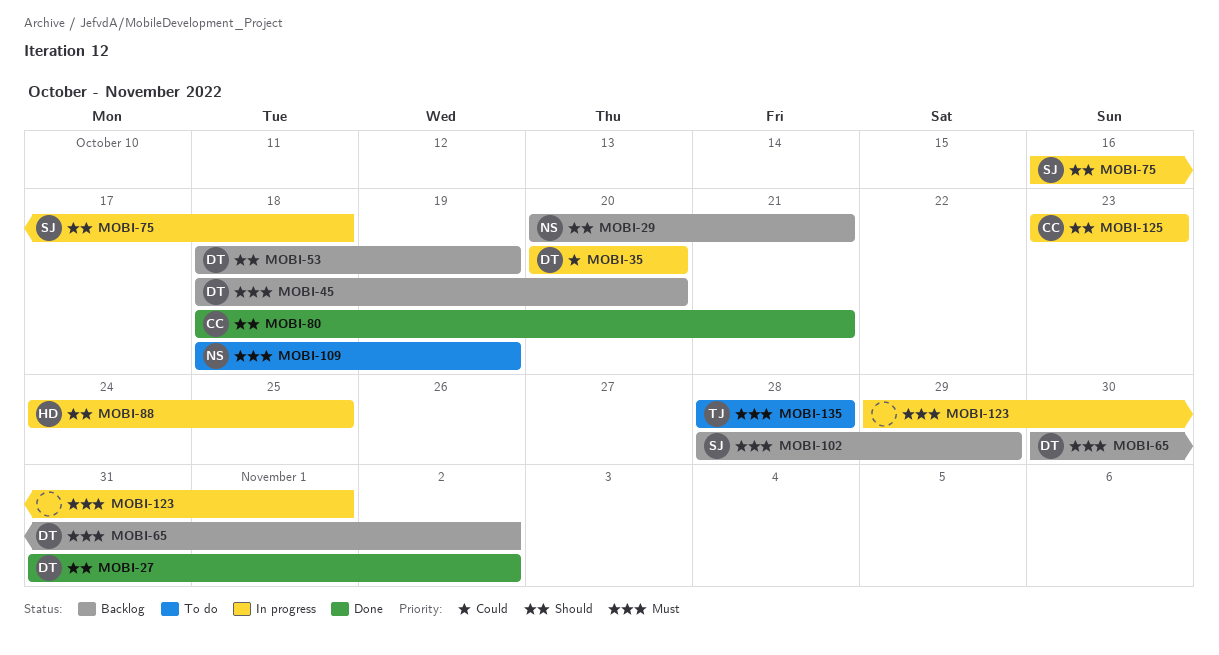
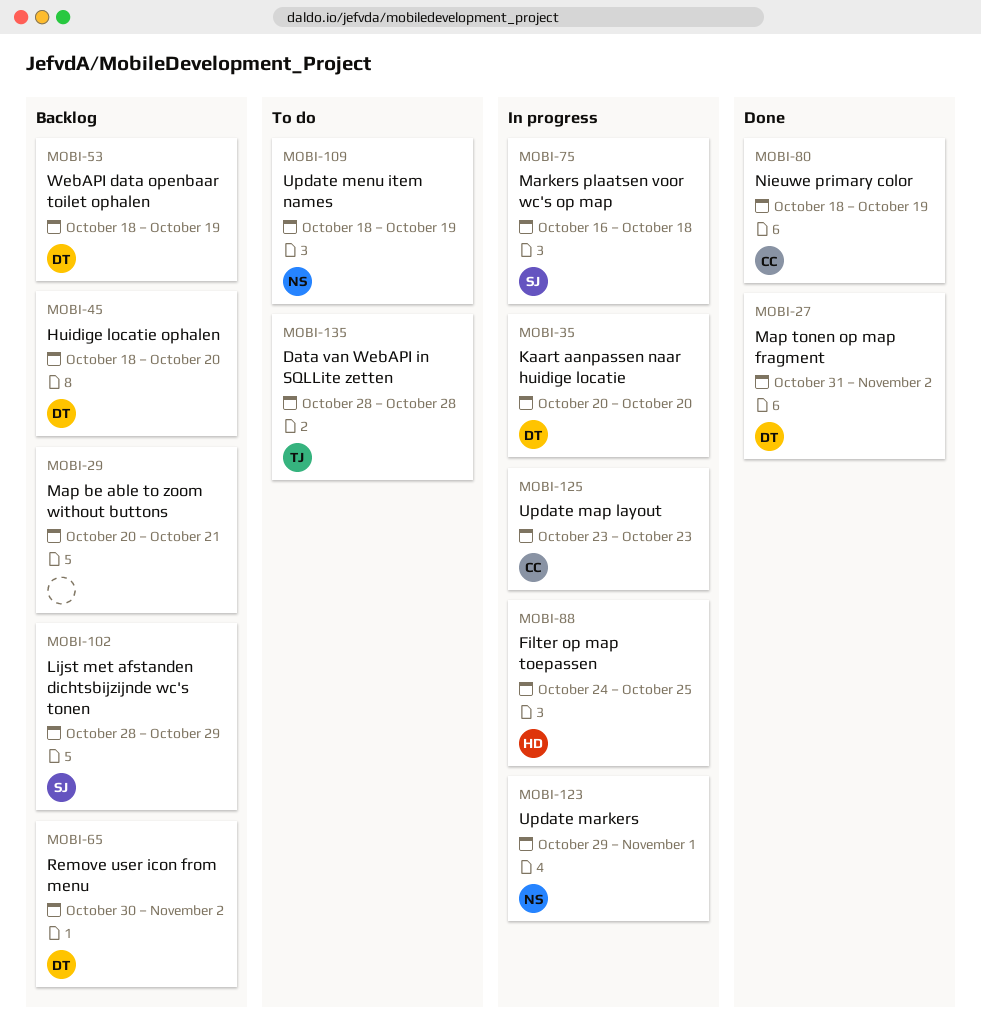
MOBI-29, owner: NS -> none
MOBI-80, due: Oct 21 -> Oct 19
MOBI-123, owner: none -> NS

